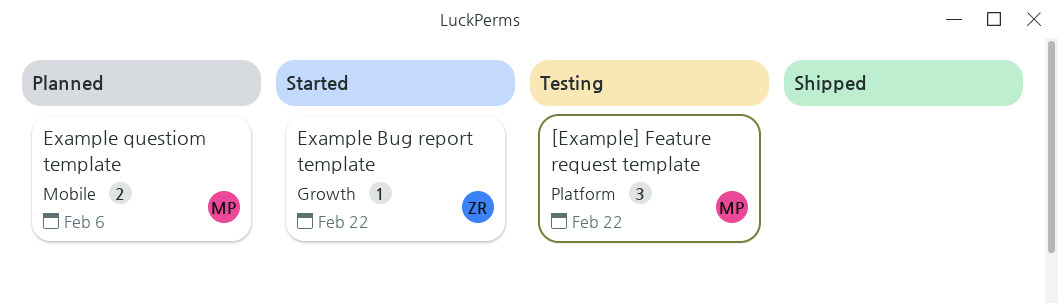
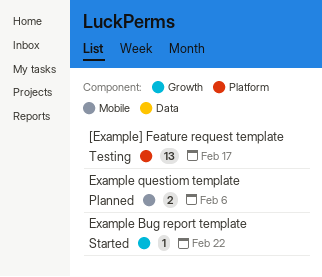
[Example] Feature request template, estimate: 3 -> 13
[Example] Feature request template, due: Feb 22 -> Feb 17

